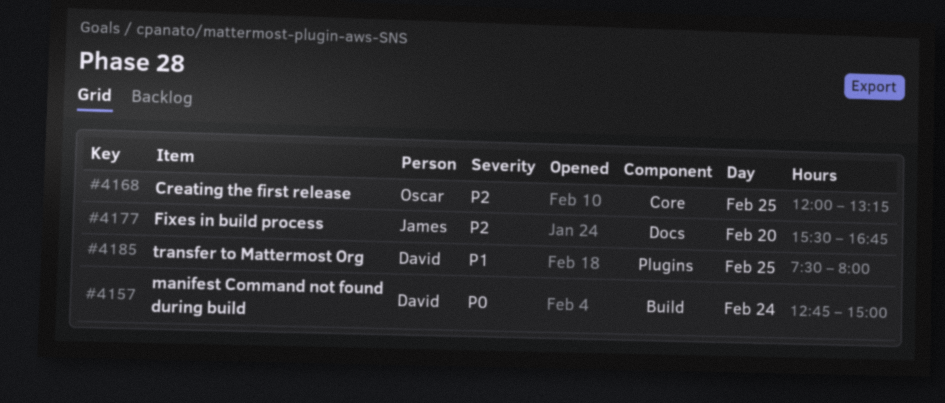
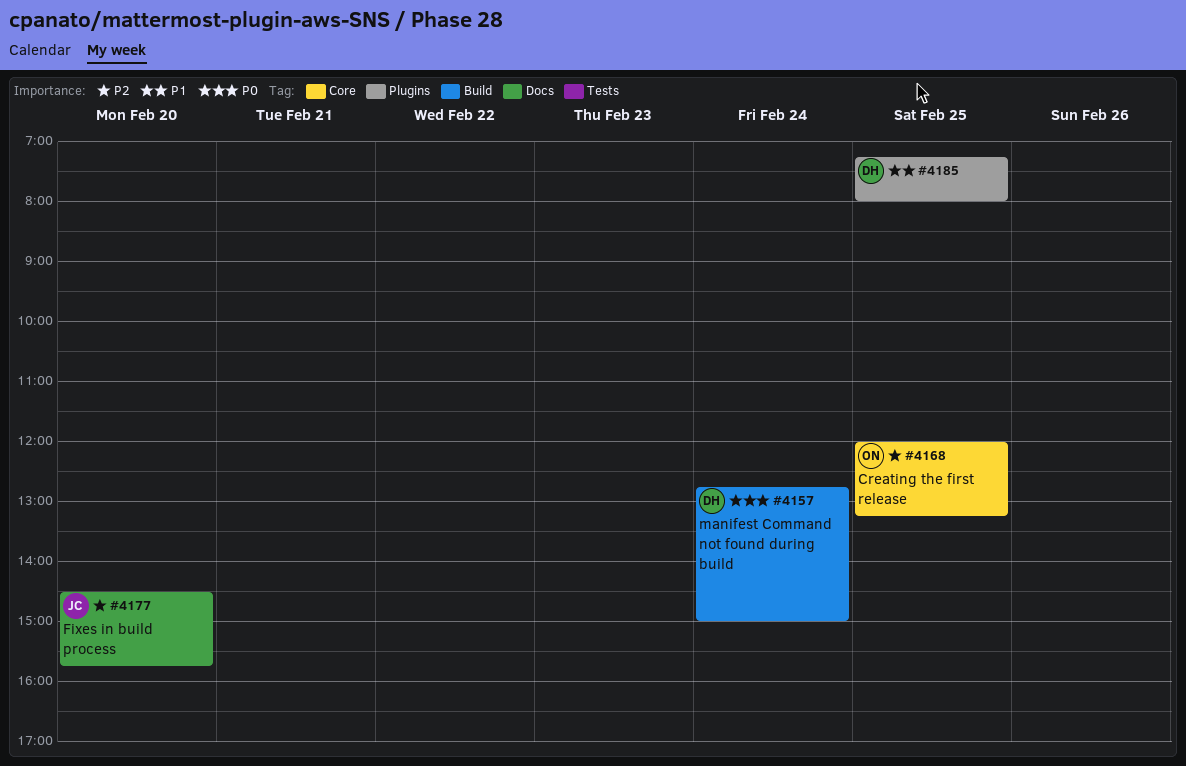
#4177, begins: 15:30 -> 14:30
#4177, ends: 16:45 -> 15:45
#4185, begins: 07:30 -> 07:15

